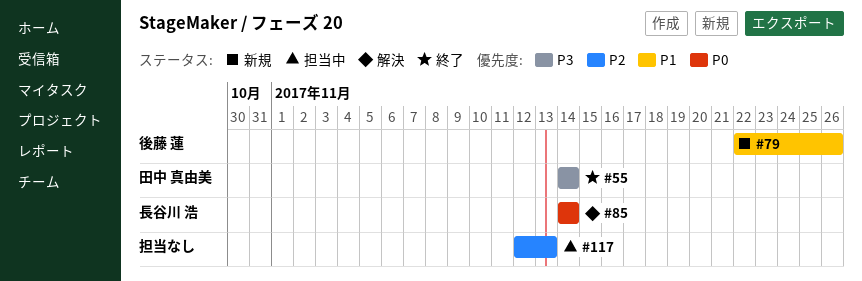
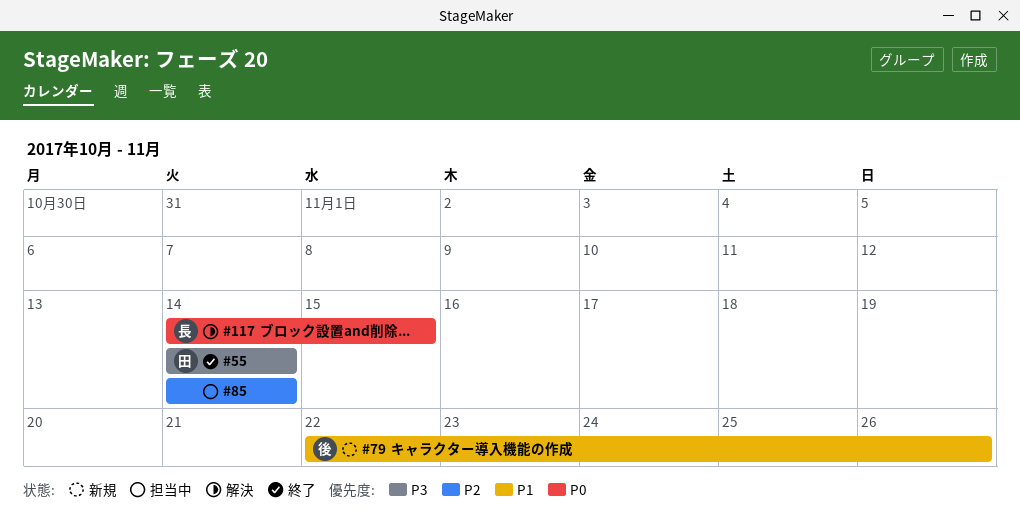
#85, status: 解決 -> 担当中
#85, owner: 長谷川 浩 -> none
#85, priority: P0 -> P2
#117, status: 担当中 -> 解決
#117, owner: none -> 長谷川 浩
#117, priority: P2 -> P0
#117, start: Nov 12 -> Nov 14
#117, due: Nov 13 -> Nov 15

